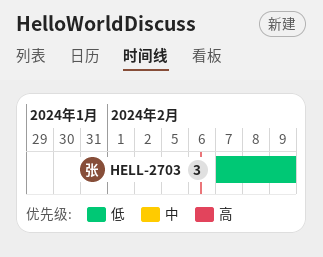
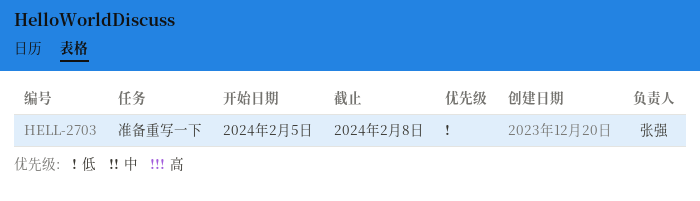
HELL-2703, start: Feb 7 -> Feb 5
HELL-2703, due: Feb 9 -> Feb 8

